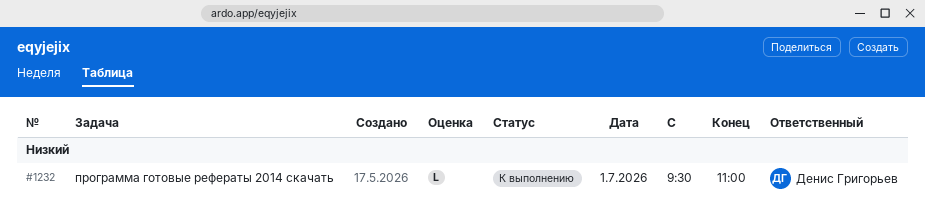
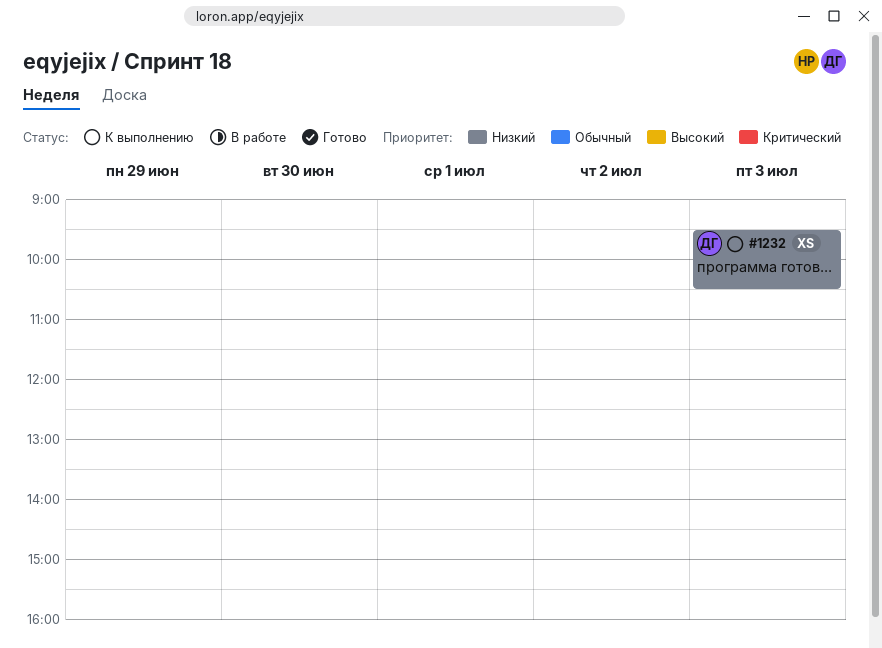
#1232, estimate: L -> XS
#1232, day: Jul 1 -> Jul 3
#1232, ends: 11:00 -> 10:30

